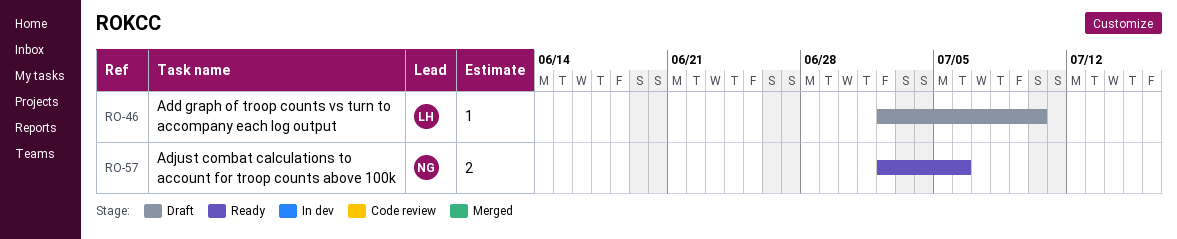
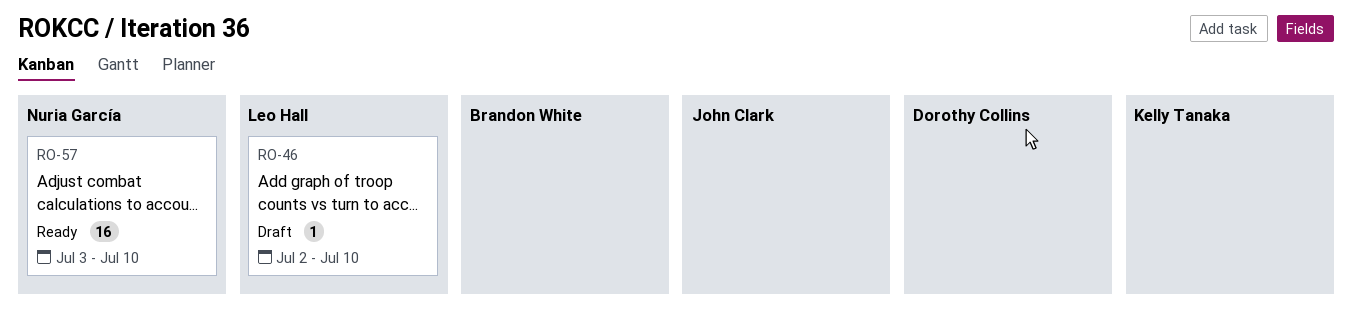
RO-57, estimate: 2 -> 16
RO-57, start: Jul 2 -> Jul 3
RO-57, due: Jul 6 -> Jul 10

